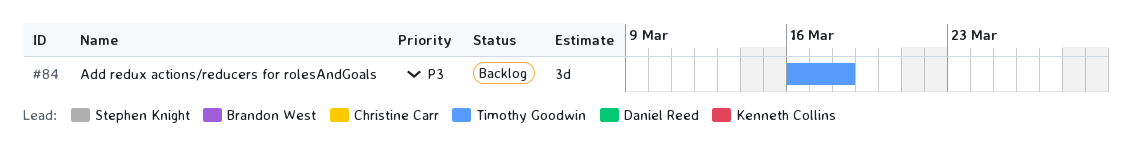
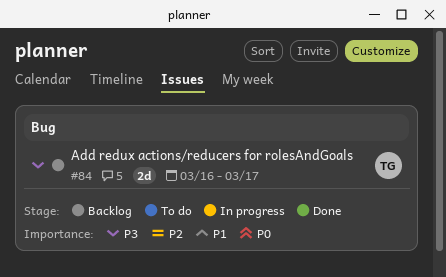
#84, estimate: 3d -> 2d
#84, due: Mar 18 -> Mar 17

